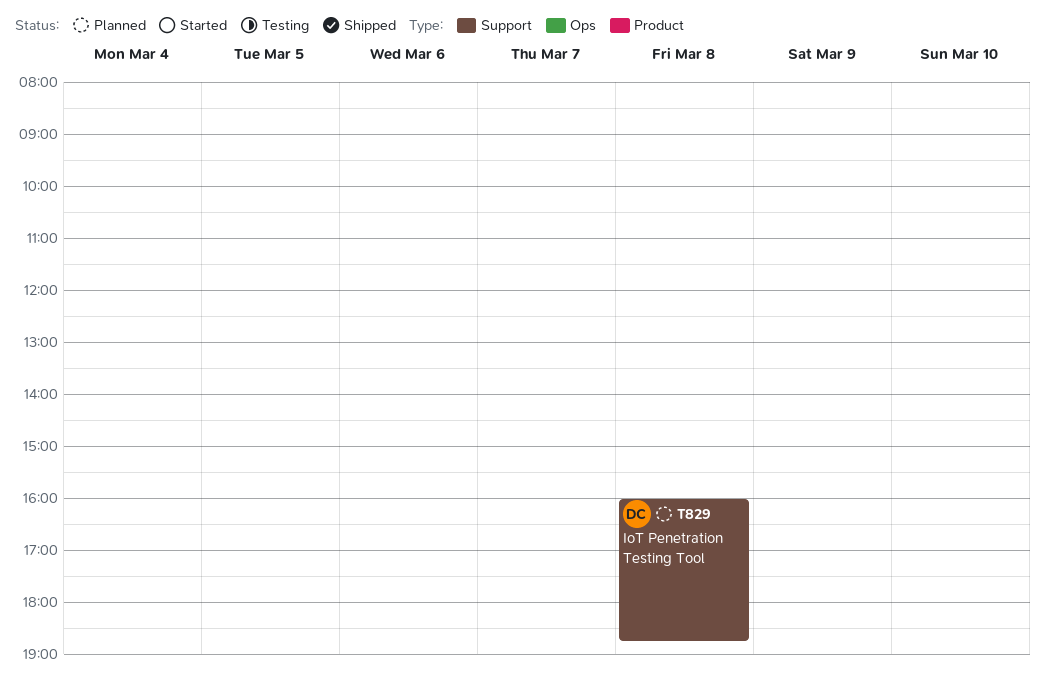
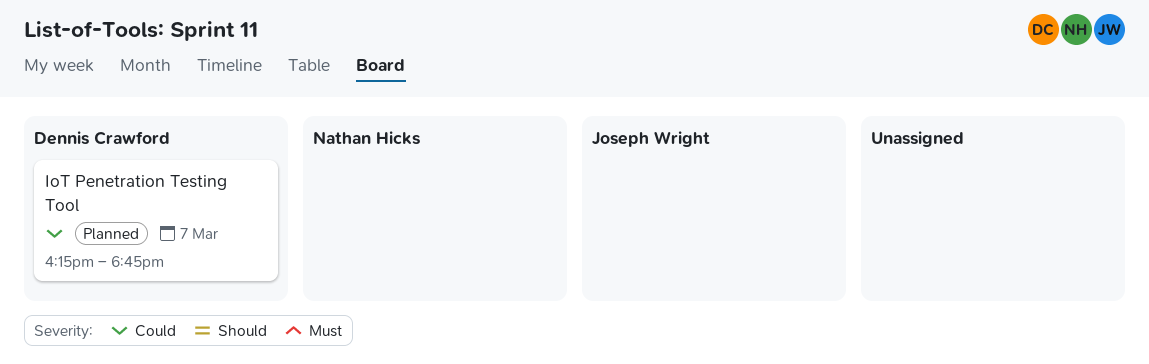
IoT Penetration Testing Tool, day: Mar 8 -> Mar 7
IoT Penetration Testing Tool, begins: 16:00 -> 16:15

